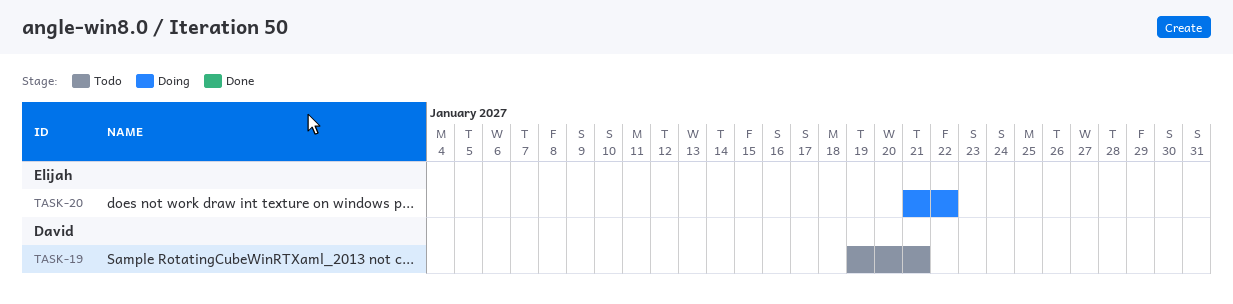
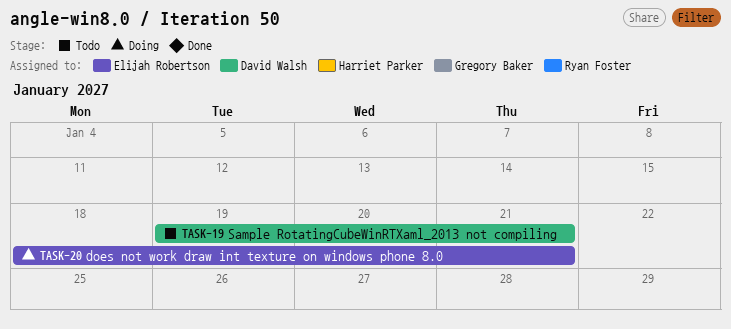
TASK-20, start: Jan 21 -> Jan 18
TASK-20, due: Jan 22 -> Jan 21

